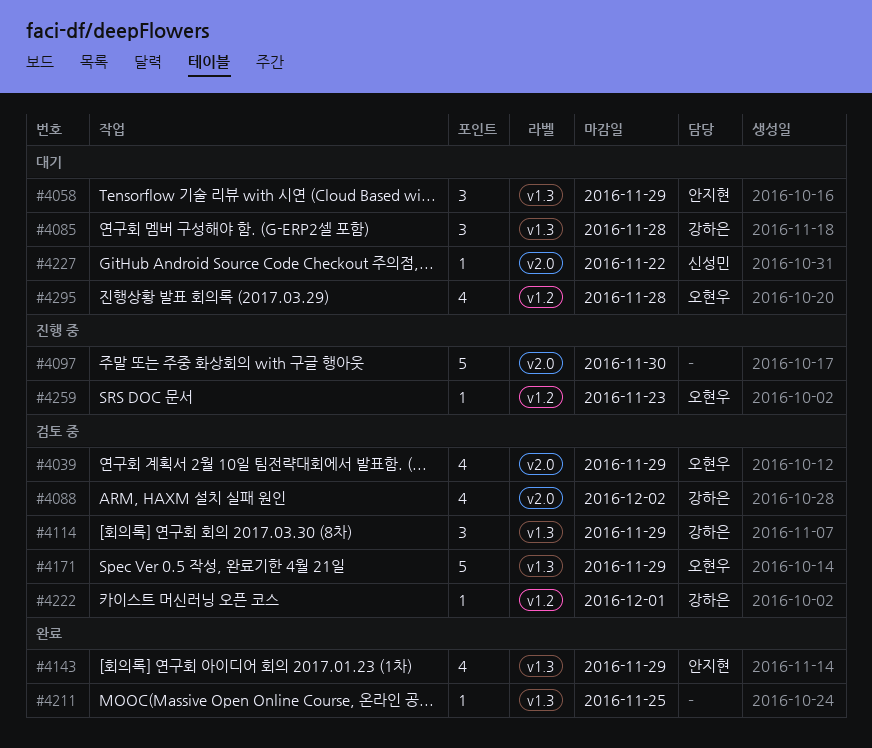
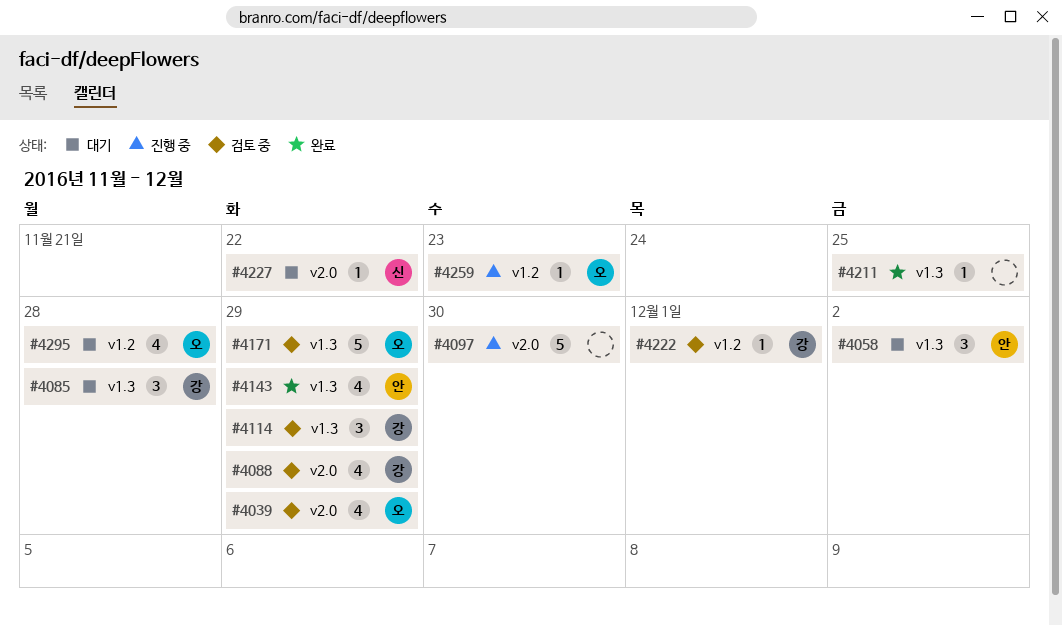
#4058, due: Nov 29 -> Dec 2
#4088, due: Dec 2 -> Nov 29

